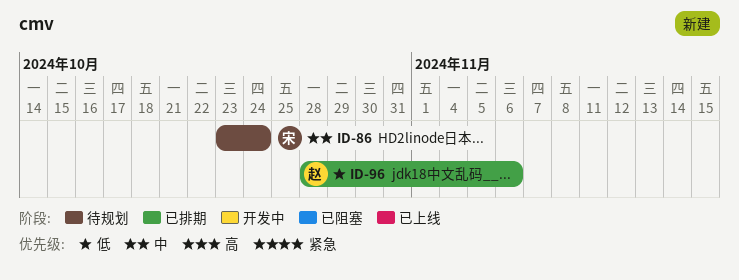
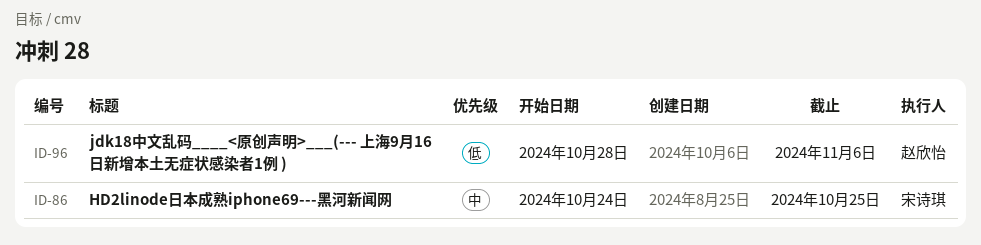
ID-86, start: Oct 23 -> Oct 24
ID-86, due: Oct 24 -> Oct 25

